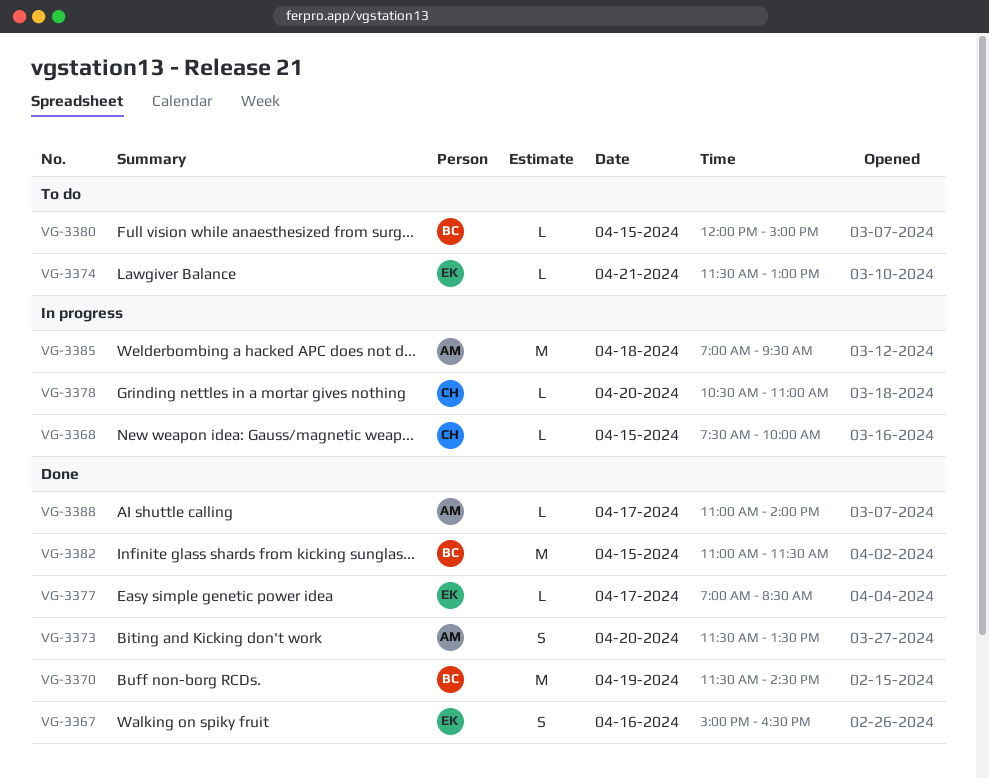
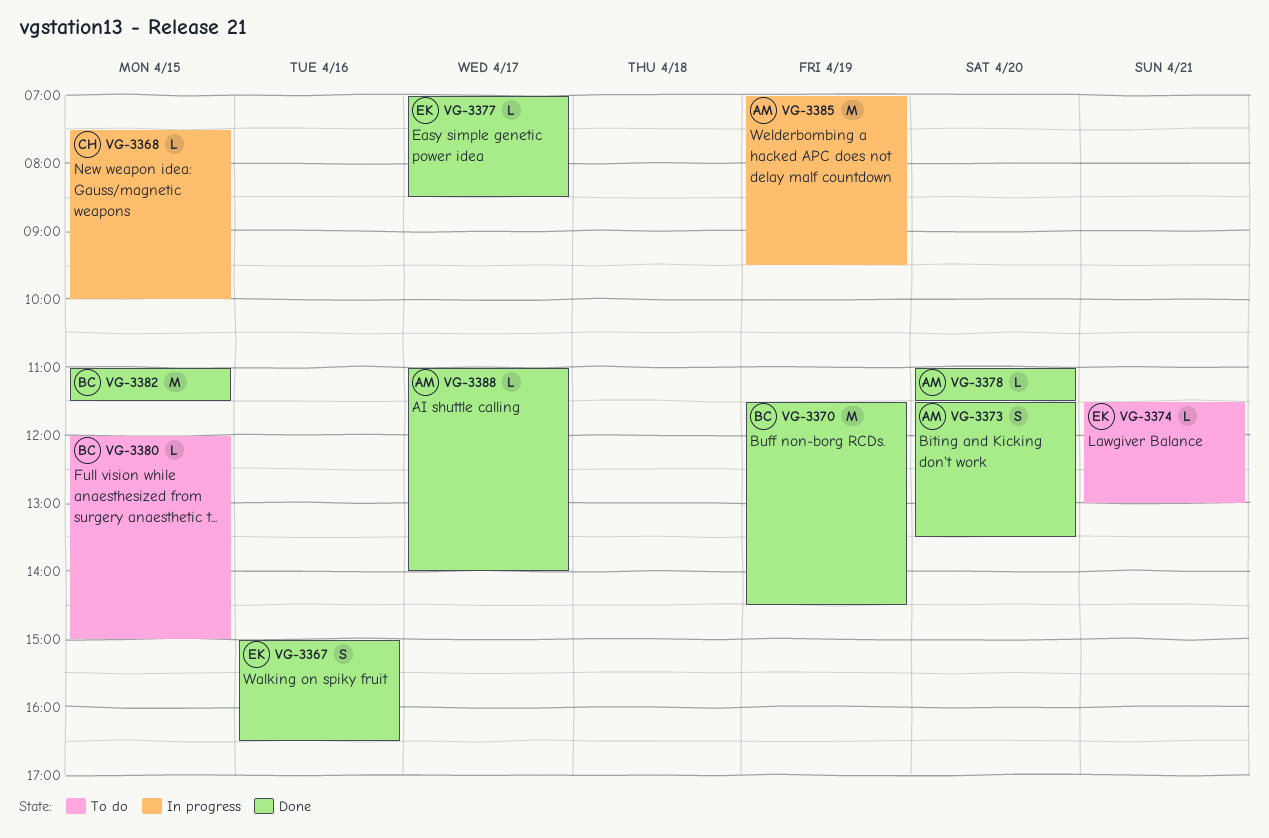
VG-3378, status: In progress -> Done
VG-3378, owner: CH -> AM
VG-3378, begins: 10:30 -> 11:00
VG-3378, ends: 11:00 -> 11:30
VG-3385, day: Apr 18 -> Apr 19

